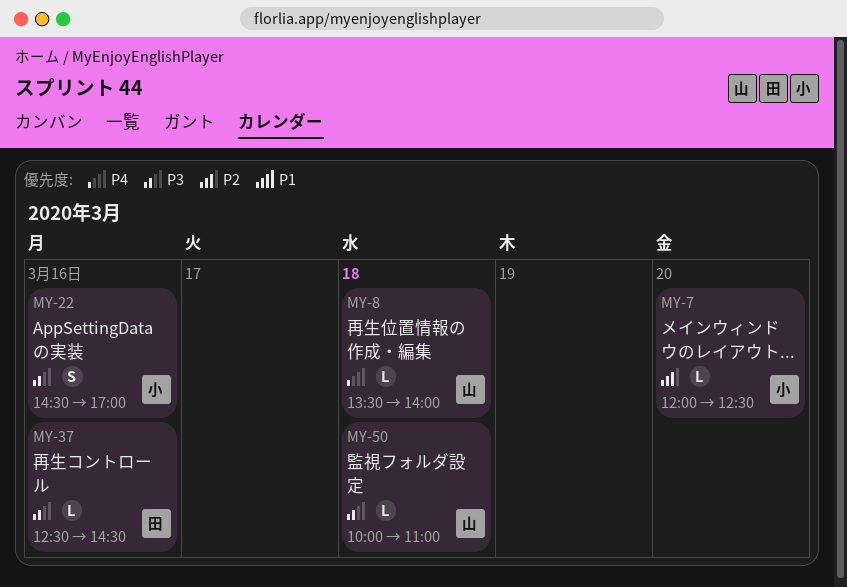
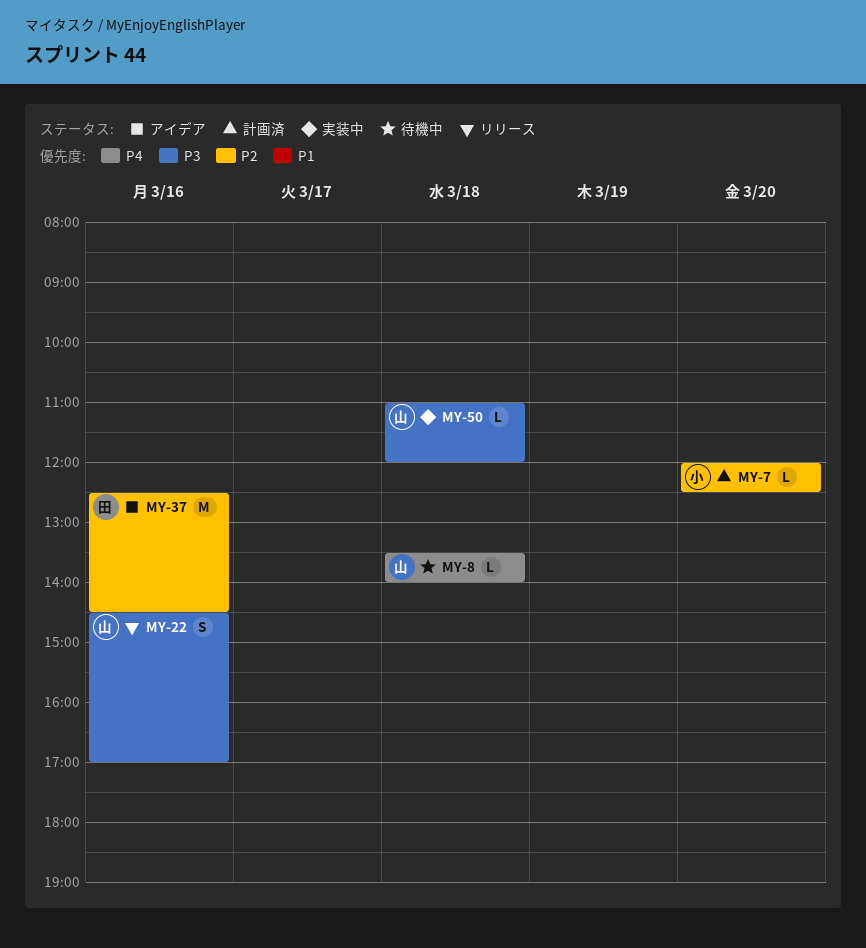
MY-22, owner: 小 -> 山
MY-37, priority: P3 -> P2
MY-37, estimate: L -> M
MY-50, begins: 10:00 -> 11:00
MY-50, ends: 11:00 -> 12:00

